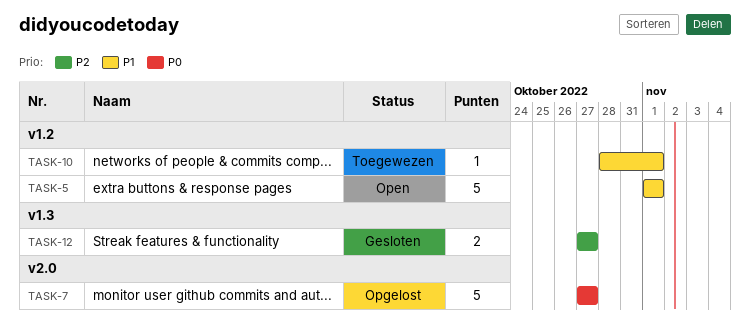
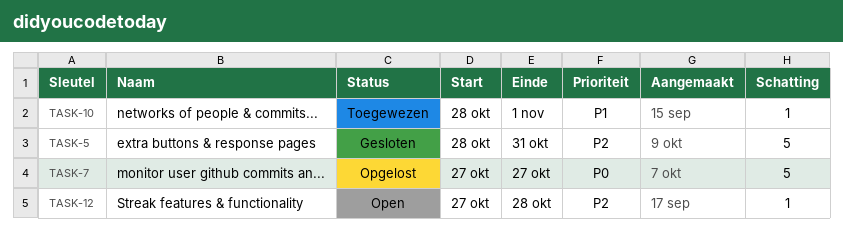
TASK-5, status: Open -> Gesloten
TASK-5, priority: P1 -> P2
TASK-5, start: Nov 1 -> Oct 28
TASK-5, due: Nov 1 -> Oct 31
TASK-12, status: Gesloten -> Open
TASK-12, estimate: 2 -> 1
TASK-12, due: Oct 27 -> Oct 28

